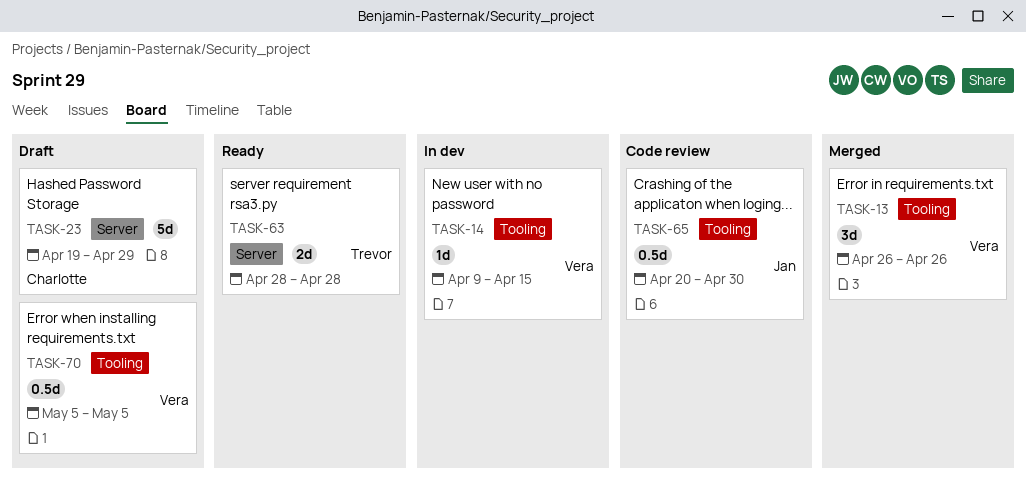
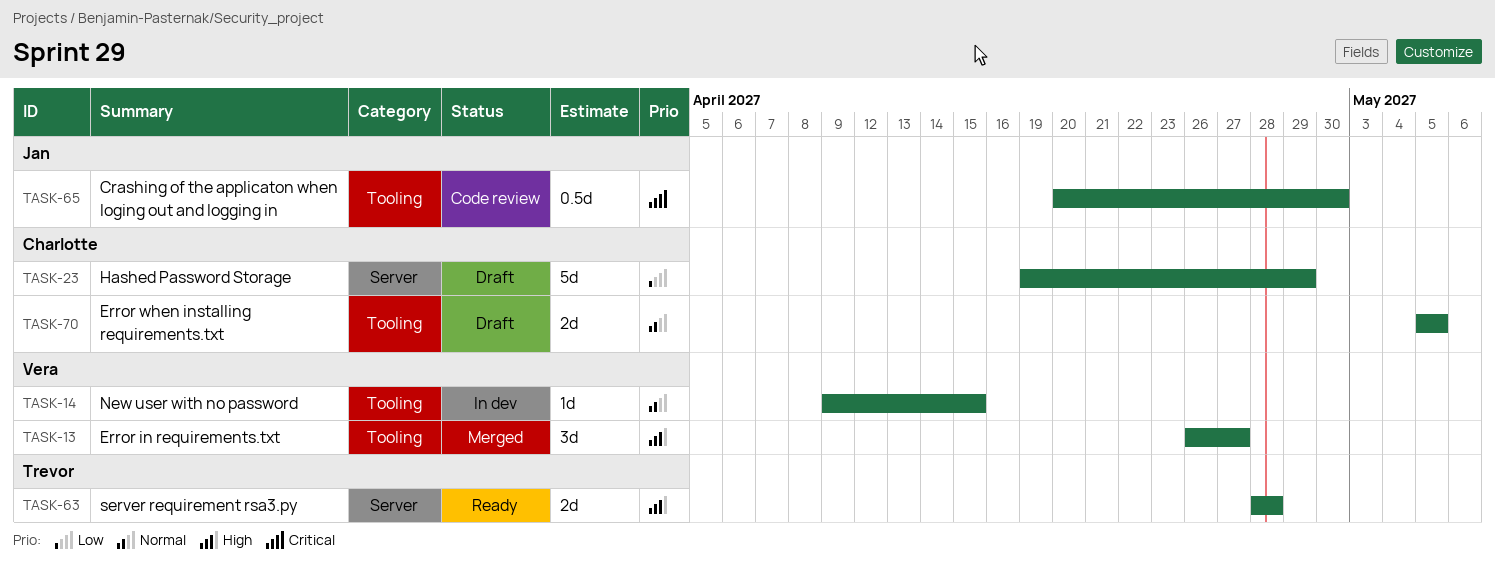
TASK-13, due: Apr 26 -> Apr 27
TASK-70, owner: Vera -> Charlotte
TASK-70, estimate: 0.5d -> 2d

